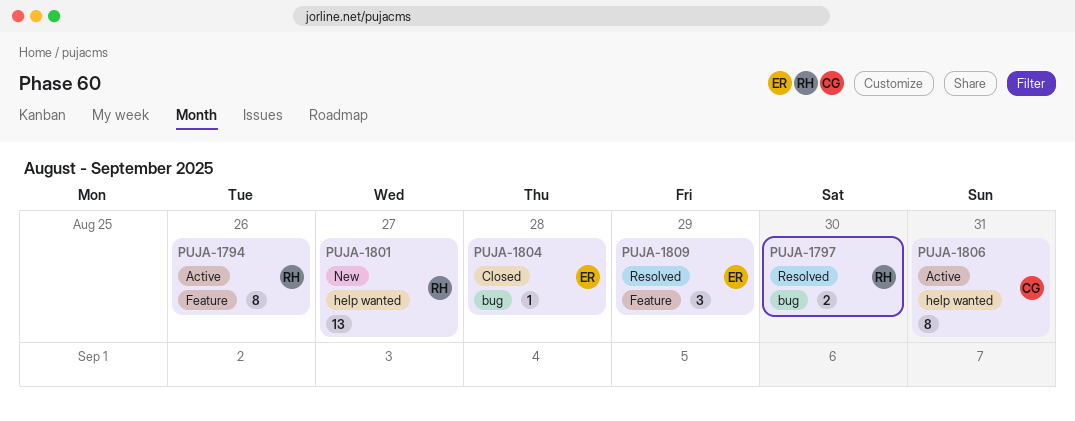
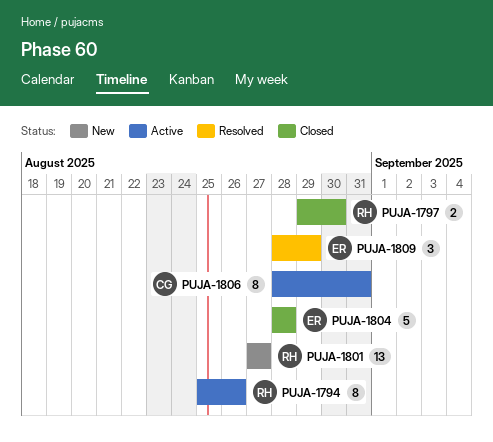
PUJA-1797, status: Resolved -> Closed
PUJA-1804, estimate: 1 -> 5

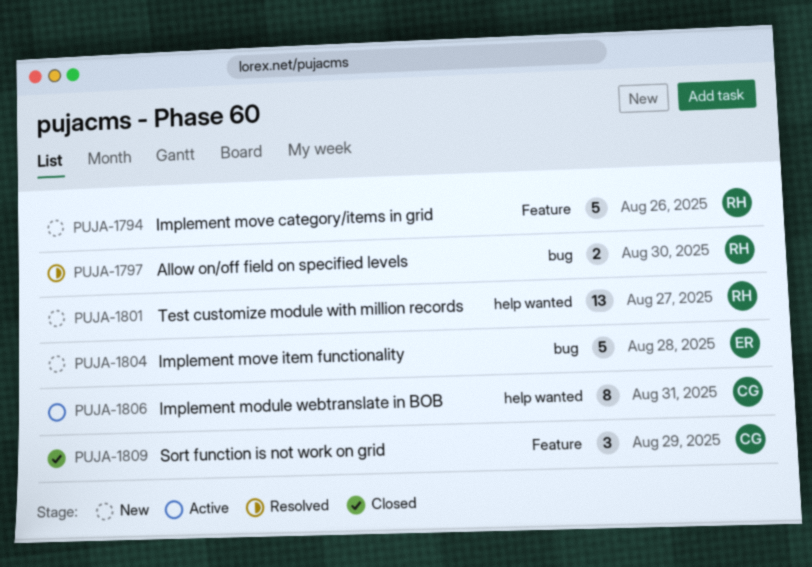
PUJA-1794, status: Active -> New
PUJA-1794, estimate: 8 -> 5
PUJA-1797, status: Closed -> Resolved
PUJA-1804, status: Closed -> New
PUJA-1809, status: Resolved -> Closed
PUJA-1809, owner: ER -> CG

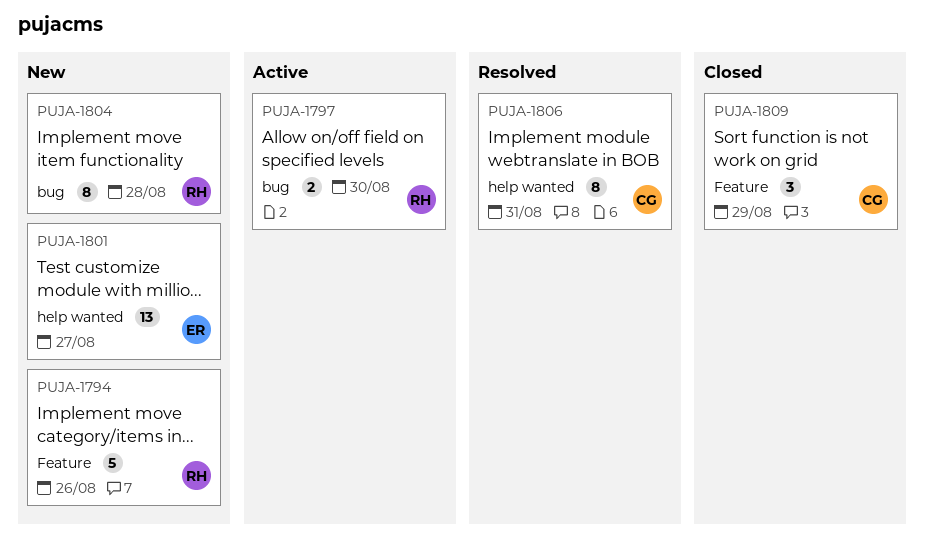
PUJA-1797, status: Resolved -> Active
PUJA-1801, owner: RH -> ER
PUJA-1804, owner: ER -> RH
PUJA-1804, estimate: 5 -> 8
PUJA-1806, status: Active -> Resolved

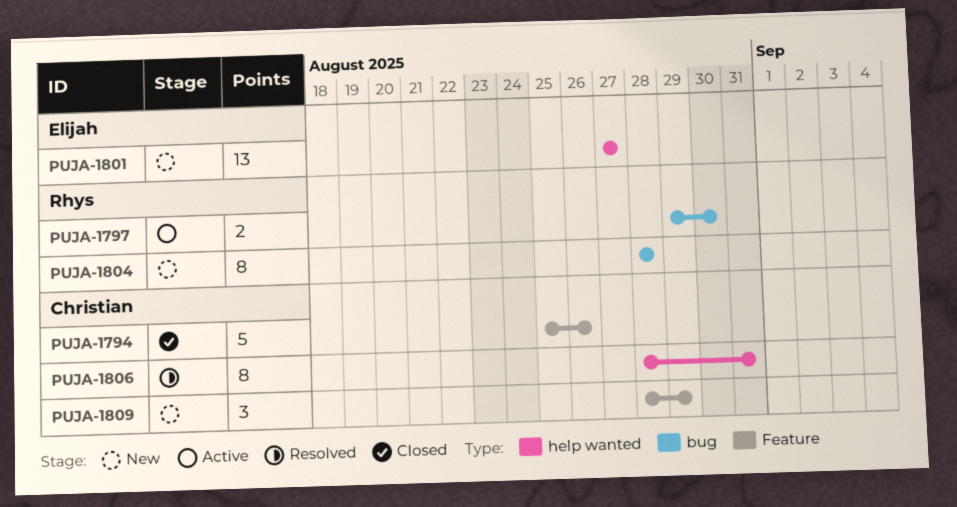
PUJA-1794, status: New -> Closed
PUJA-1794, owner: Rhys -> Christian
PUJA-1809, status: Closed -> New

